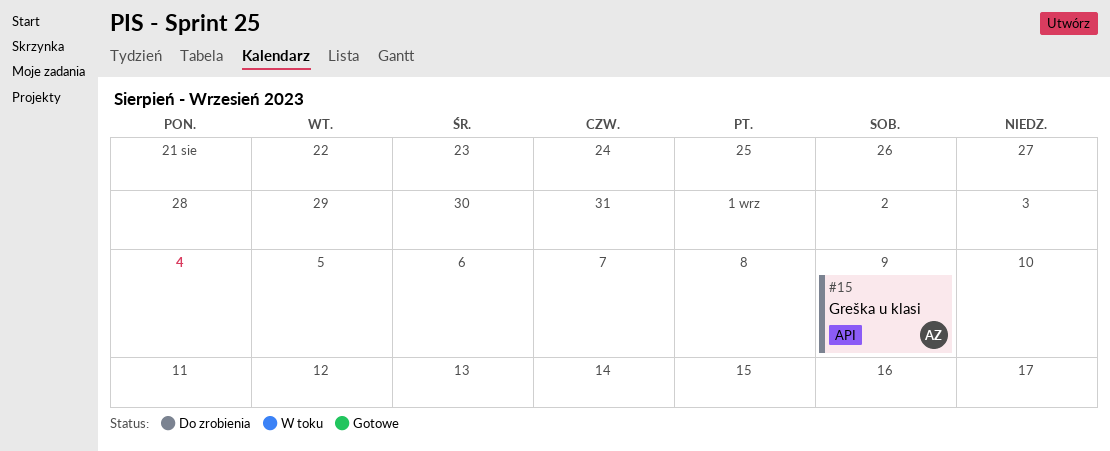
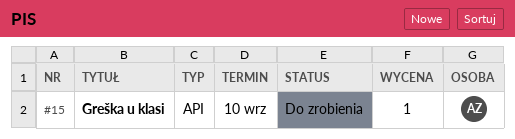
#15, due: Sep 9 -> Sep 10

